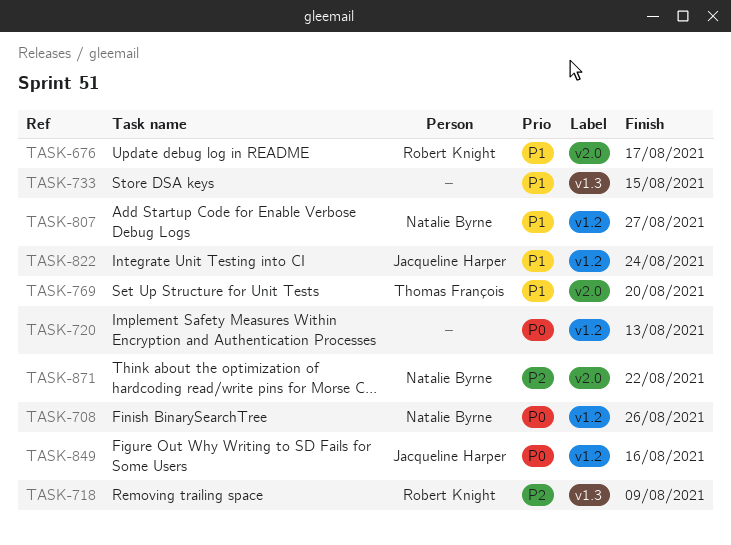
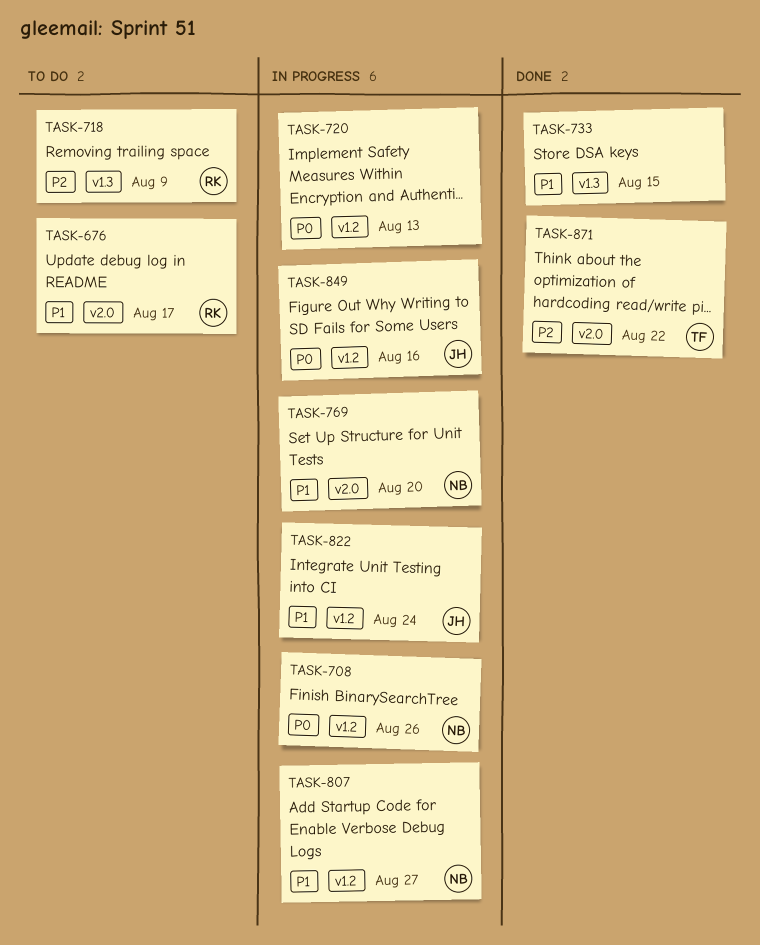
TASK-769, owner: Thomas François -> Natalie Byrne
TASK-871, owner: Natalie Byrne -> Thomas François

